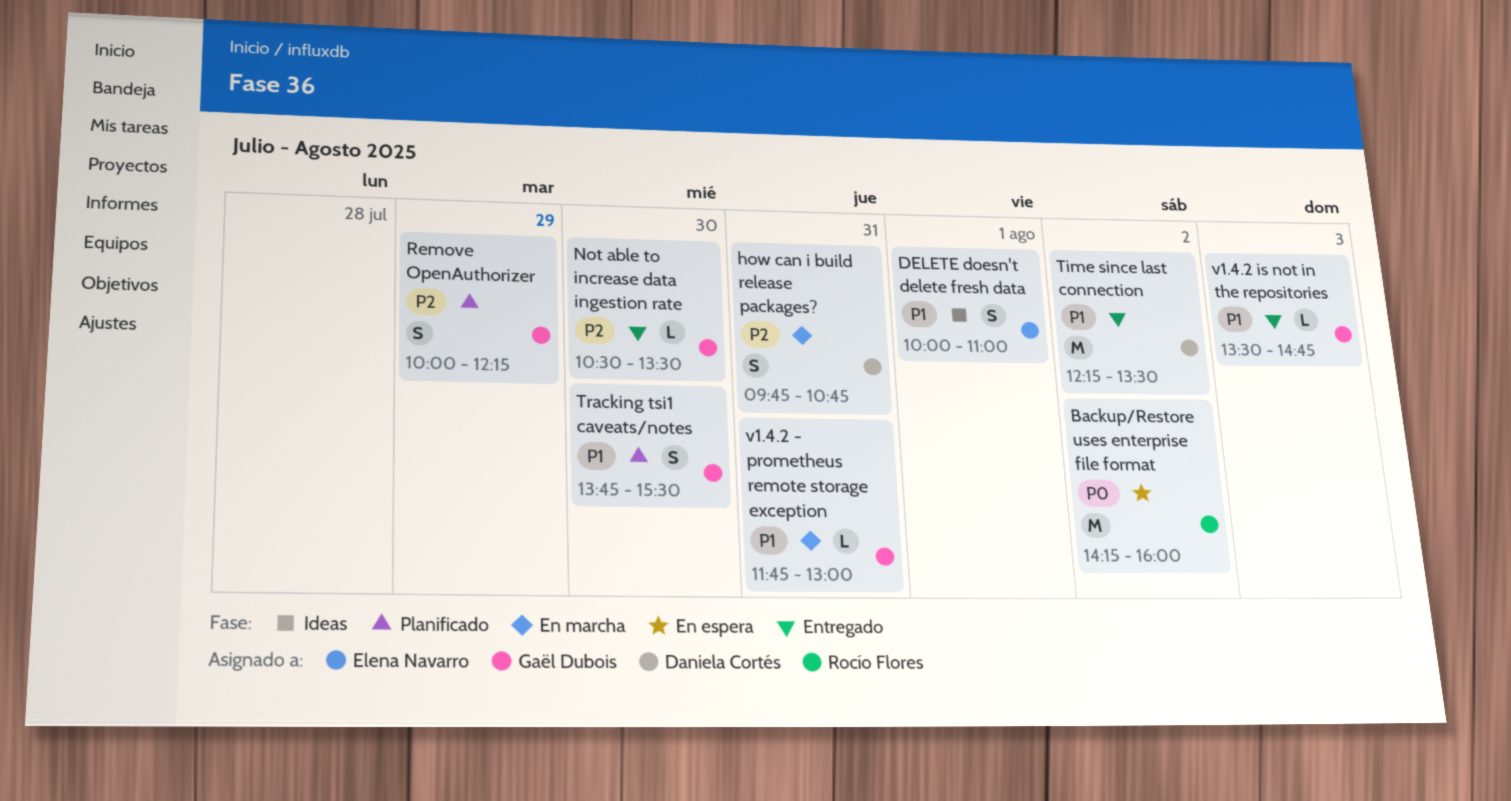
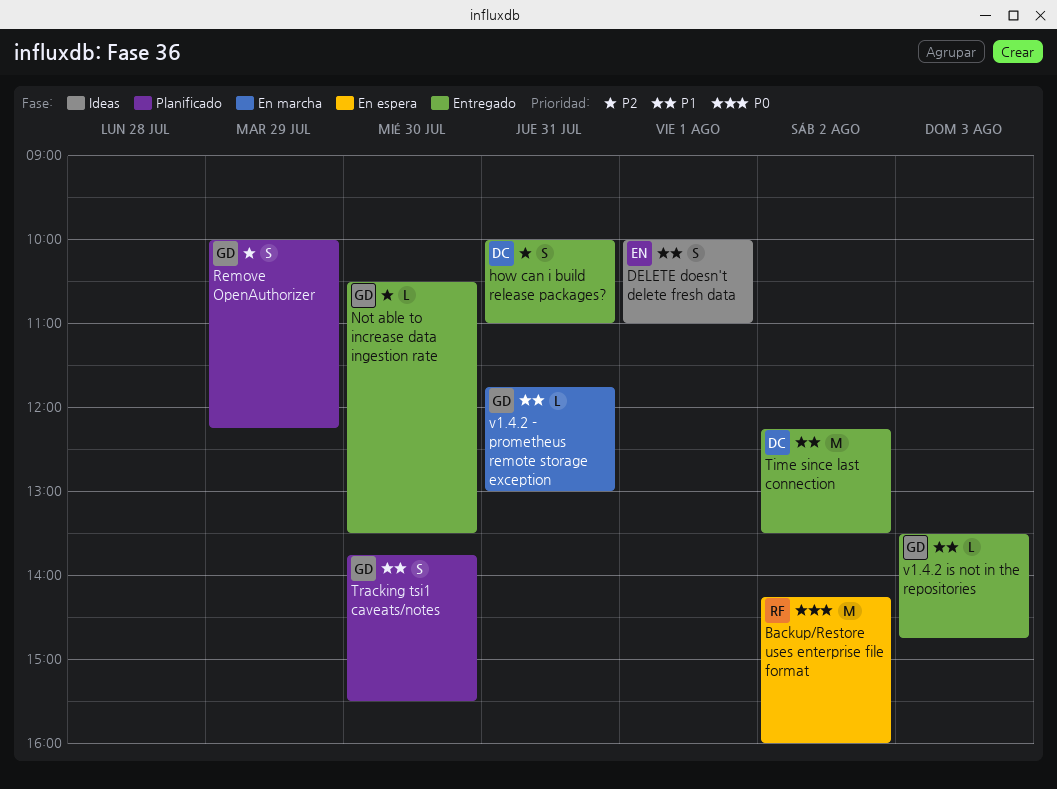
how can i build release packages?, status: En marcha -> Entregado
how can i build release packages?, begins: 09:45 -> 10:00
how can i build release packages?, ends: 10:45 -> 11:00

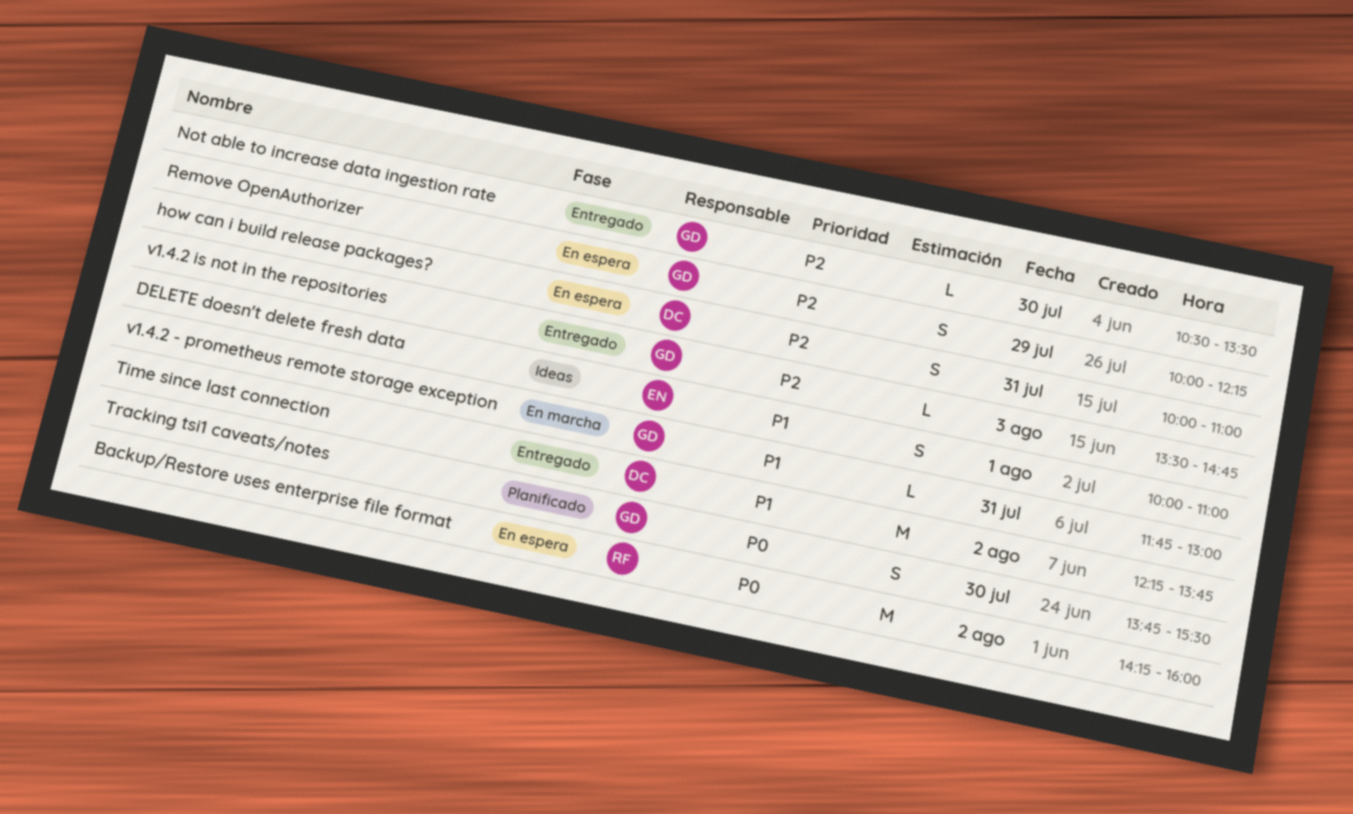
how can i build release packages?, status: Entregado -> En espera
Remove OpenAuthorizer, status: Planificado -> En espera
Time since last connection, ends: 13:30 -> 13:45
Tracking tsi1 caveats/notes, priority: P1 -> P0
v1.4.2 is not in the repositories, priority: P1 -> P2

